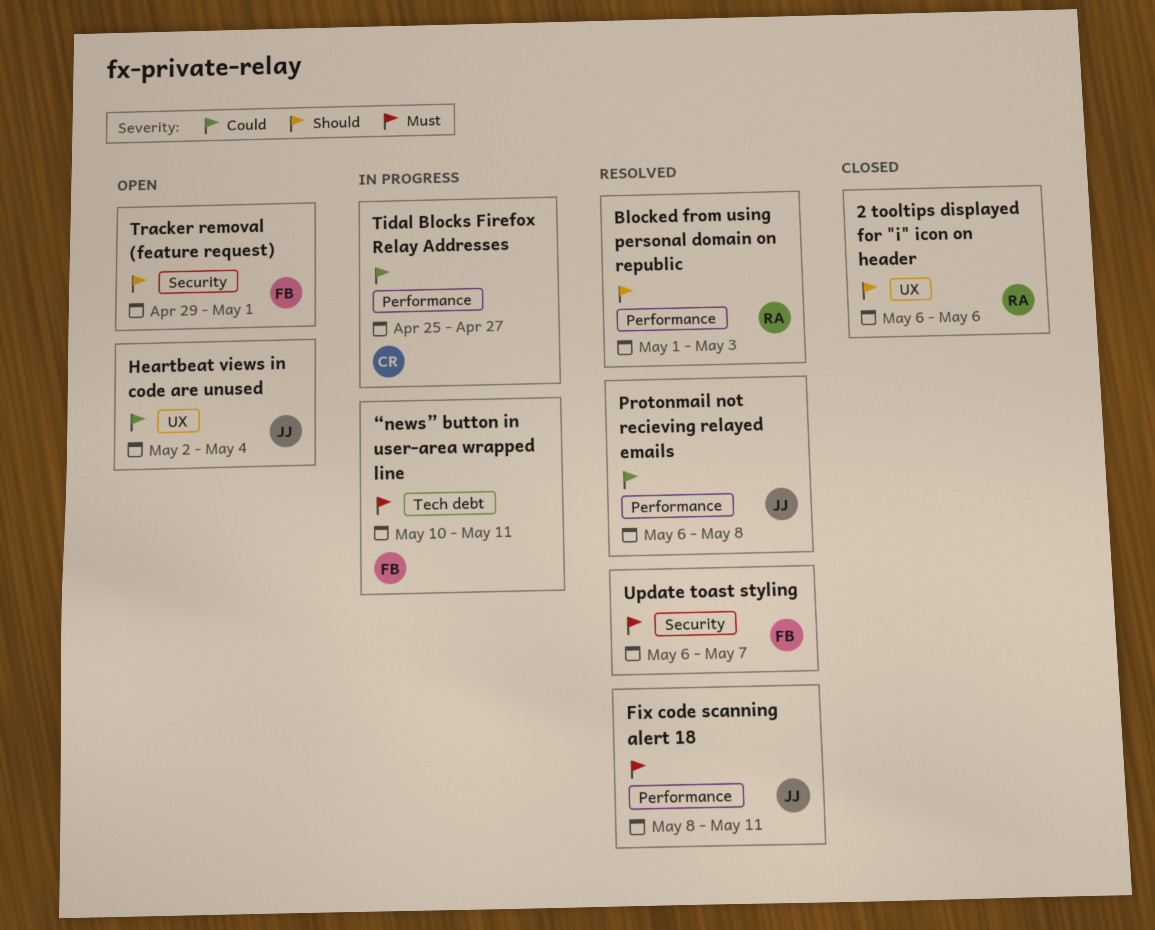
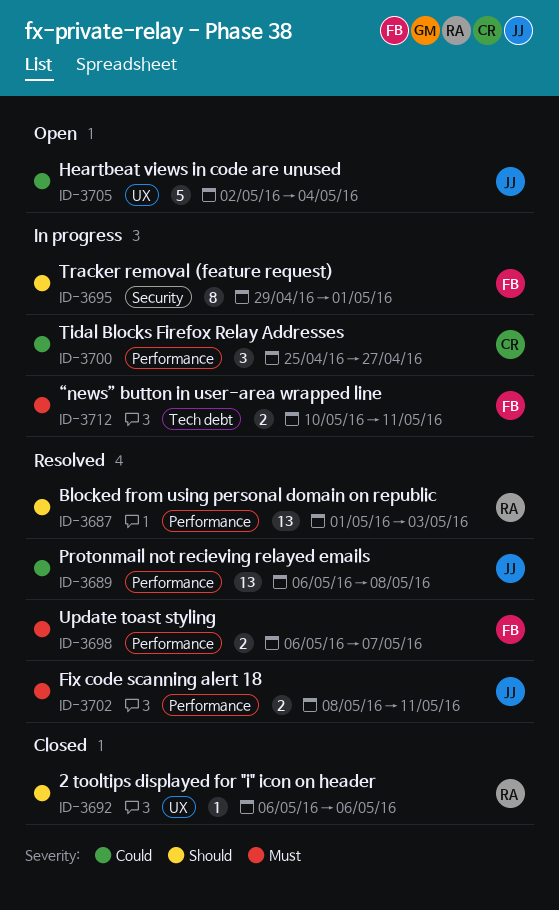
Tracker removal (feature request), status: Open -> In progress
Update toast styling, label: Security -> Performance

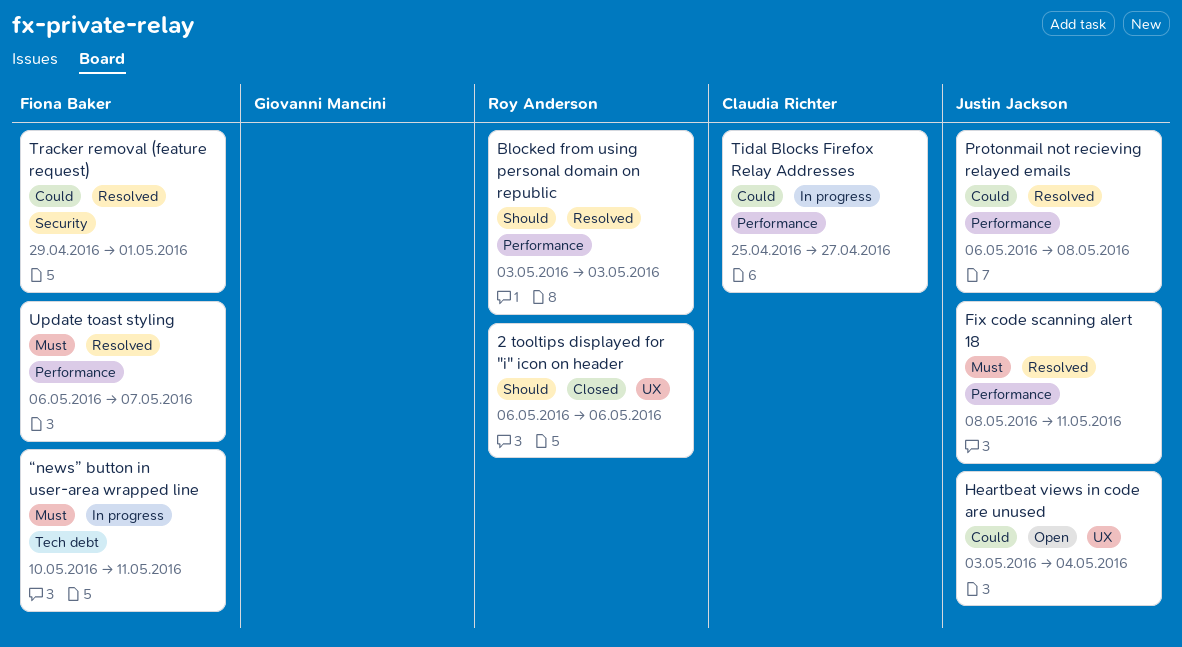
Blocked from using personal domain on republic, start: May 1 -> May 3
Heartbeat views in code are unused, start: May 2 -> May 3
Tracker removal (feature request), status: In progress -> Resolved
Tracker removal (feature request), priority: Should -> Could

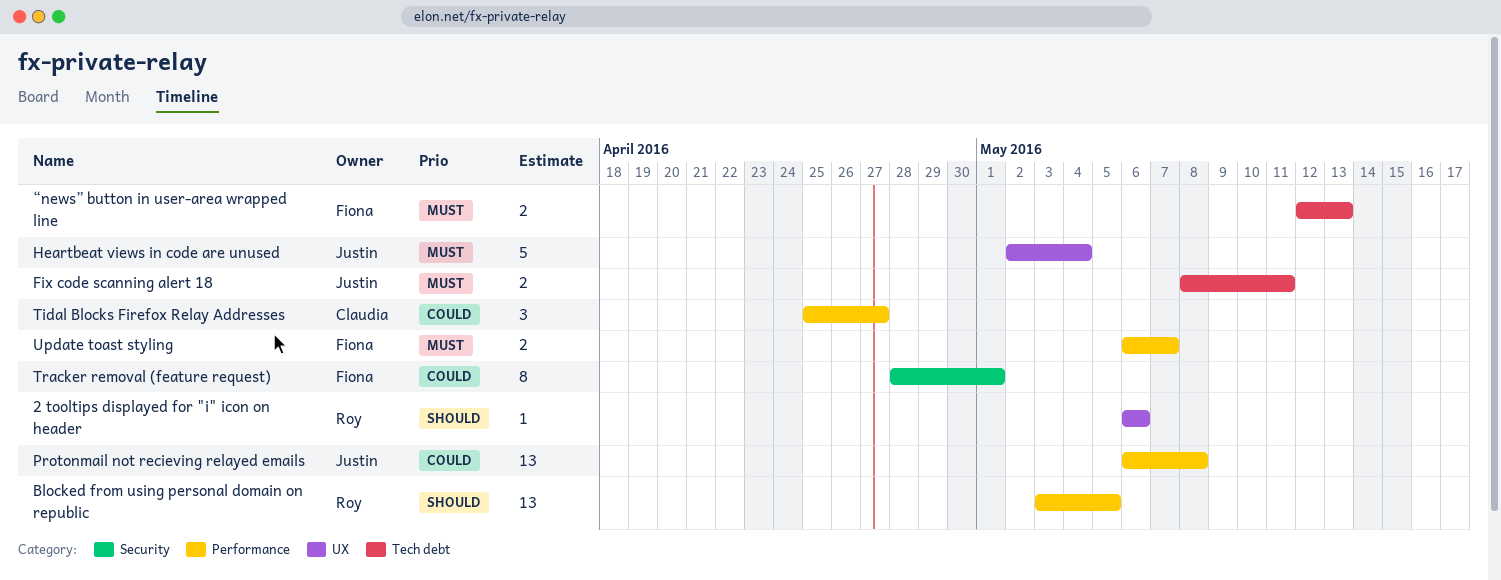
Blocked from using personal domain on republic, due: May 3 -> May 5
Fix code scanning alert 18, label: Performance -> Tech debt
Heartbeat views in code are unused, priority: Could -> Must
Heartbeat views in code are unused, start: May 3 -> May 2
Tracker removal (feature request), start: Apr 29 -> Apr 28
“news” button in user-area wrapped line, start: May 10 -> May 12
“news” button in user-area wrapped line, due: May 11 -> May 13

